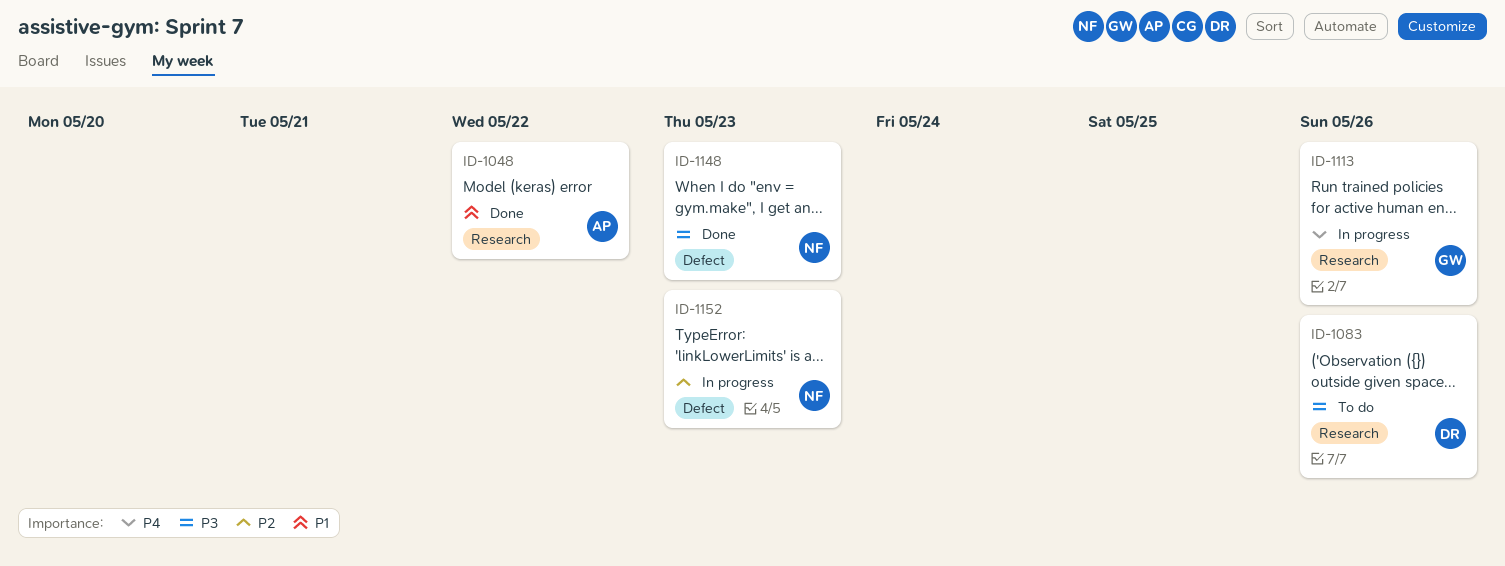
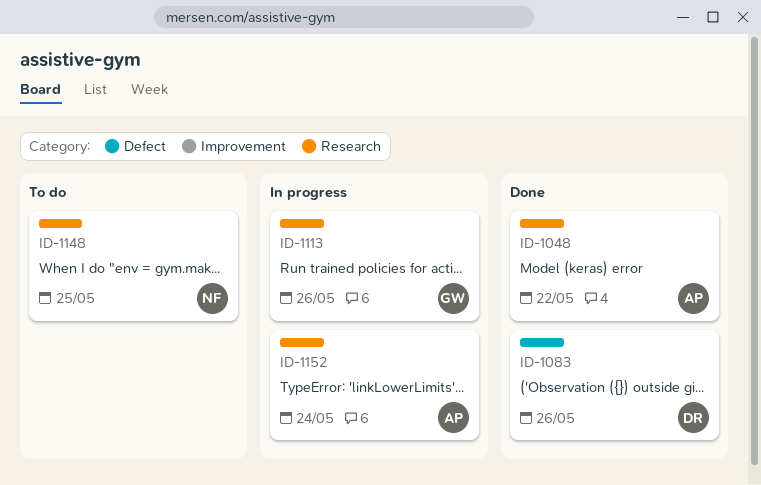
ID-1083, status: To do -> Done
ID-1083, label: Research -> Defect
ID-1148, status: Done -> To do
ID-1148, label: Defect -> Research
ID-1148, due: May 23 -> May 25
ID-1152, owner: NF -> AP
ID-1152, label: Defect -> Research
ID-1152, due: May 23 -> May 24

